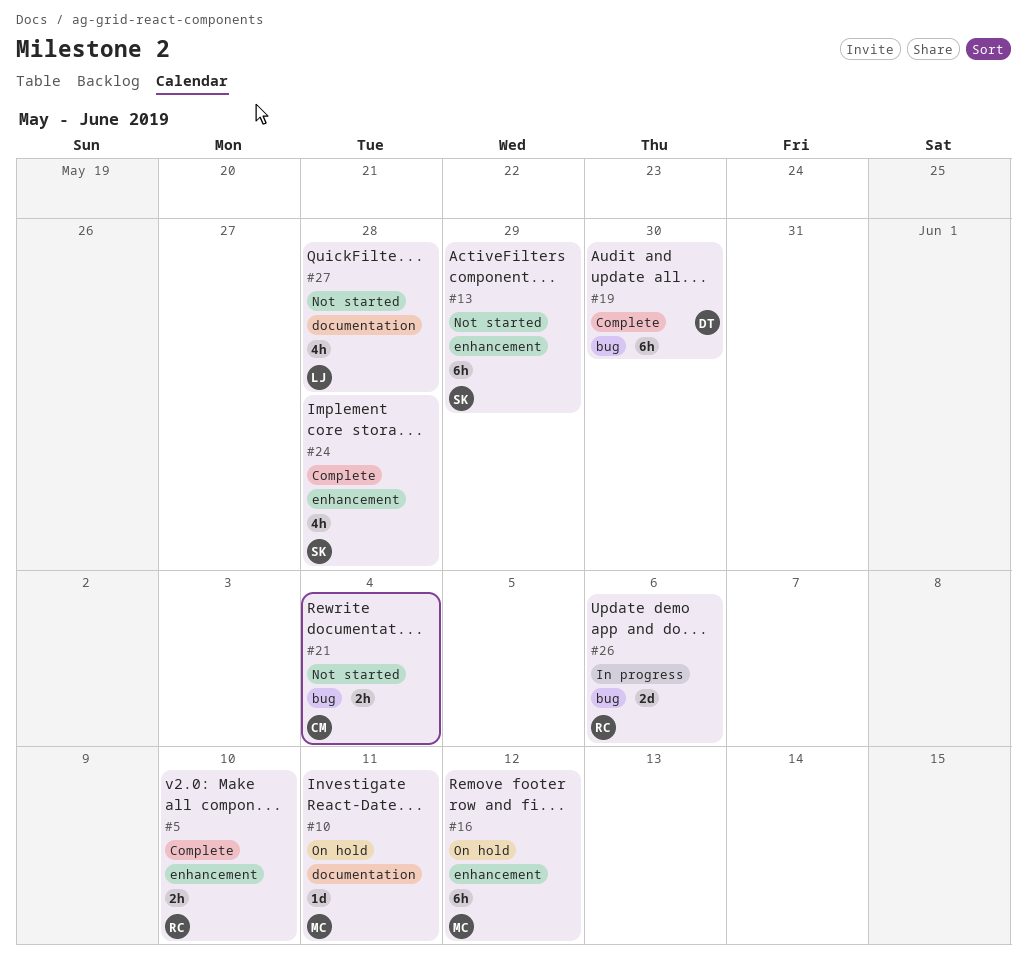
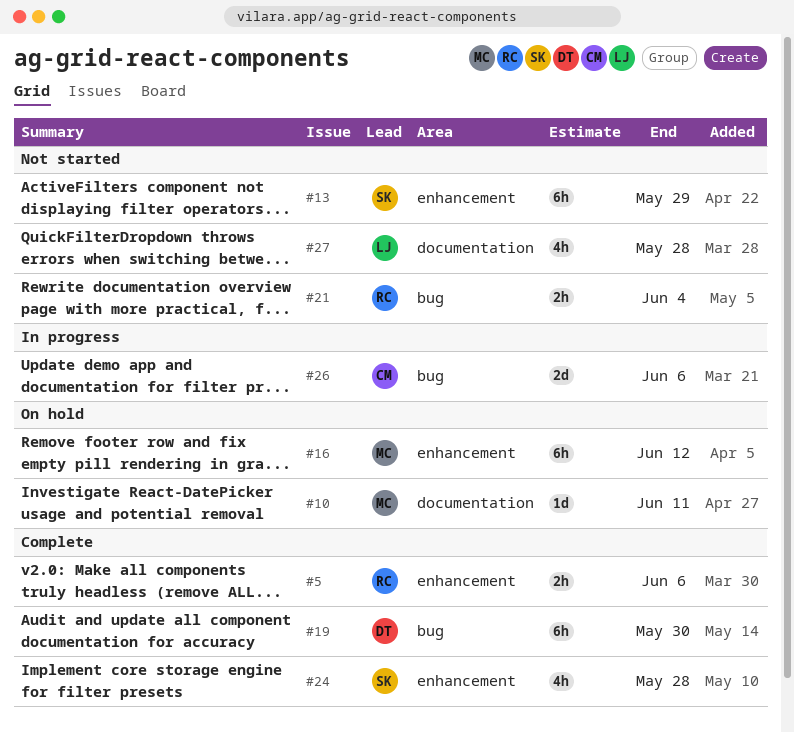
#5, due: Jun 10 -> Jun 6
#21, owner: CM -> RC
#26, owner: RC -> CM

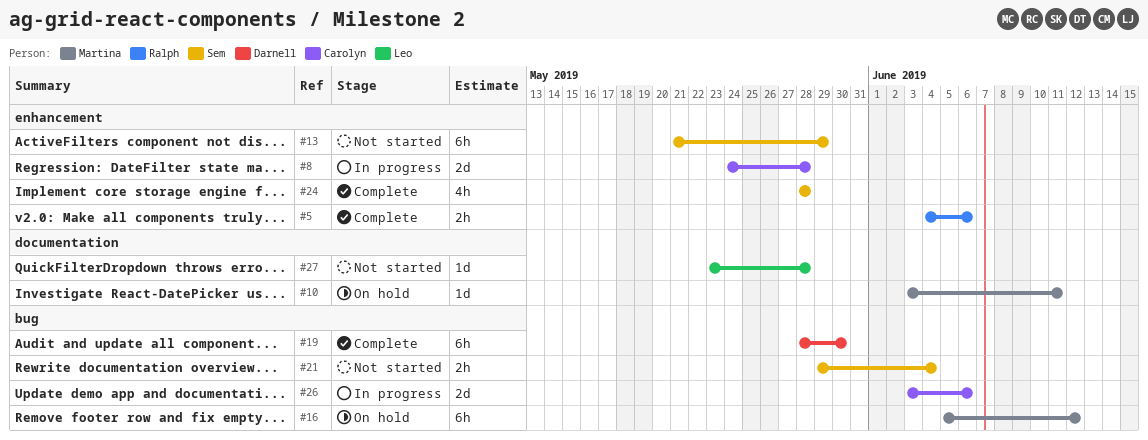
#8: none -> present
#16, label: enhancement -> bug
#21, owner: Ralph -> Sem
#27, estimate: 4h -> 1d

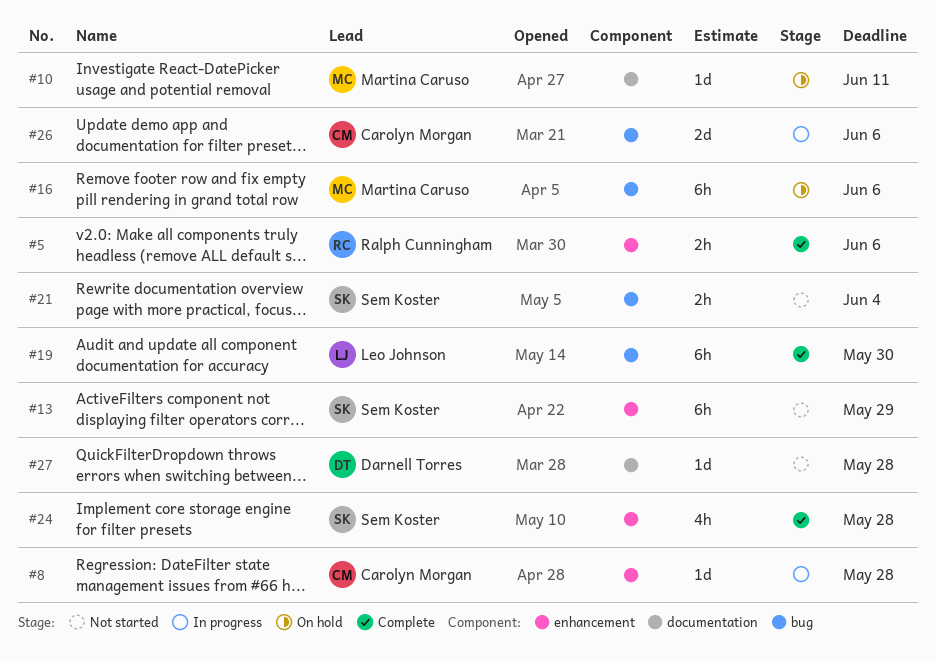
#8, estimate: 2d -> 1d
#16, due: Jun 12 -> Jun 6
#19, owner: Darnell Torres -> Leo Johnson
#27, owner: Leo Johnson -> Darnell Torres

